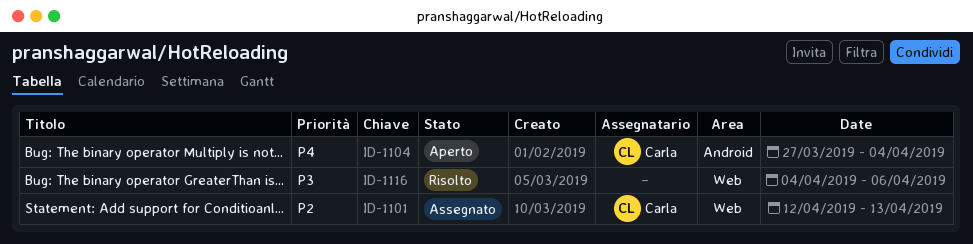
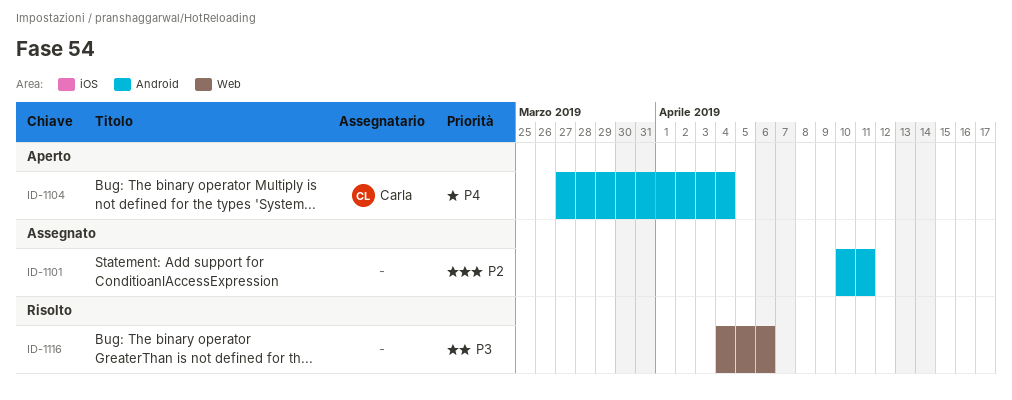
ID-1101, owner: Carla -> none
ID-1101, label: Web -> Android
ID-1101, start: Apr 12 -> Apr 10
ID-1101, due: Apr 13 -> Apr 11

